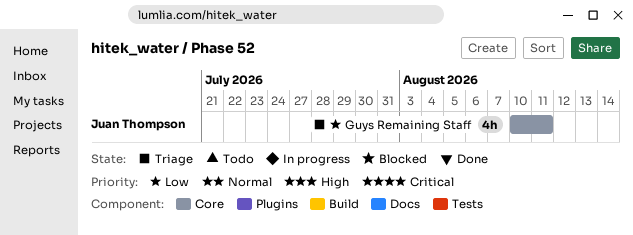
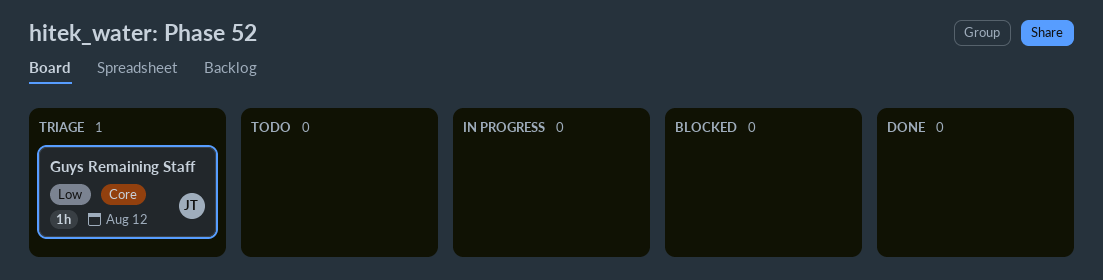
Guys Remaining Staff, estimate: 4h -> 1h
Guys Remaining Staff, due: Aug 11 -> Aug 12

